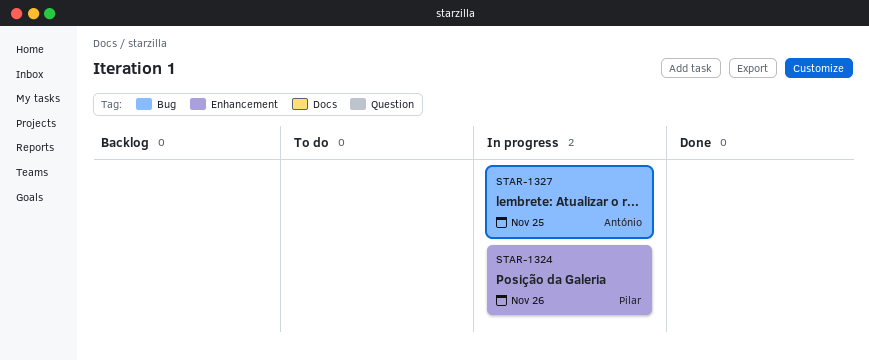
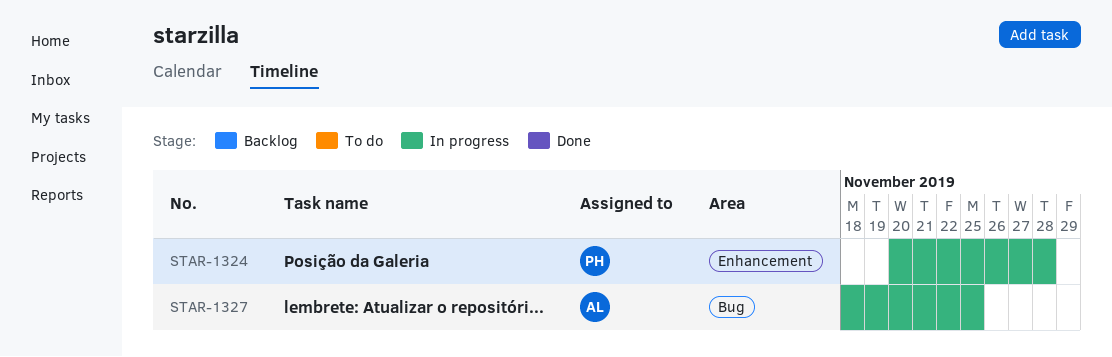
STAR-1324, due: Nov 26 -> Nov 28

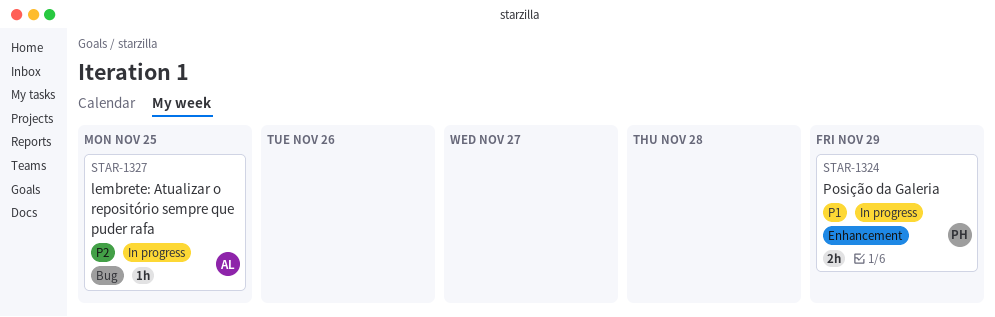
STAR-1324, due: Nov 28 -> Nov 29

